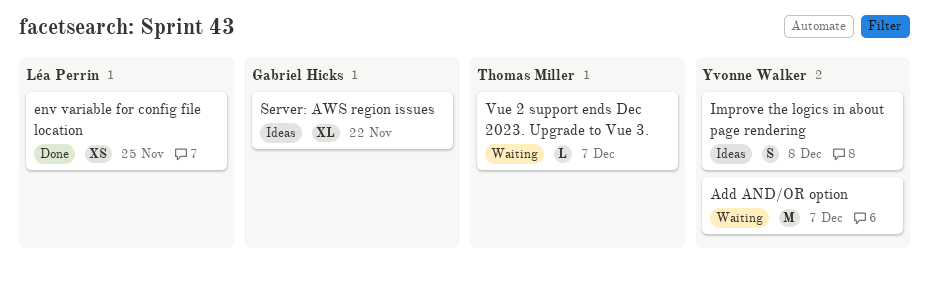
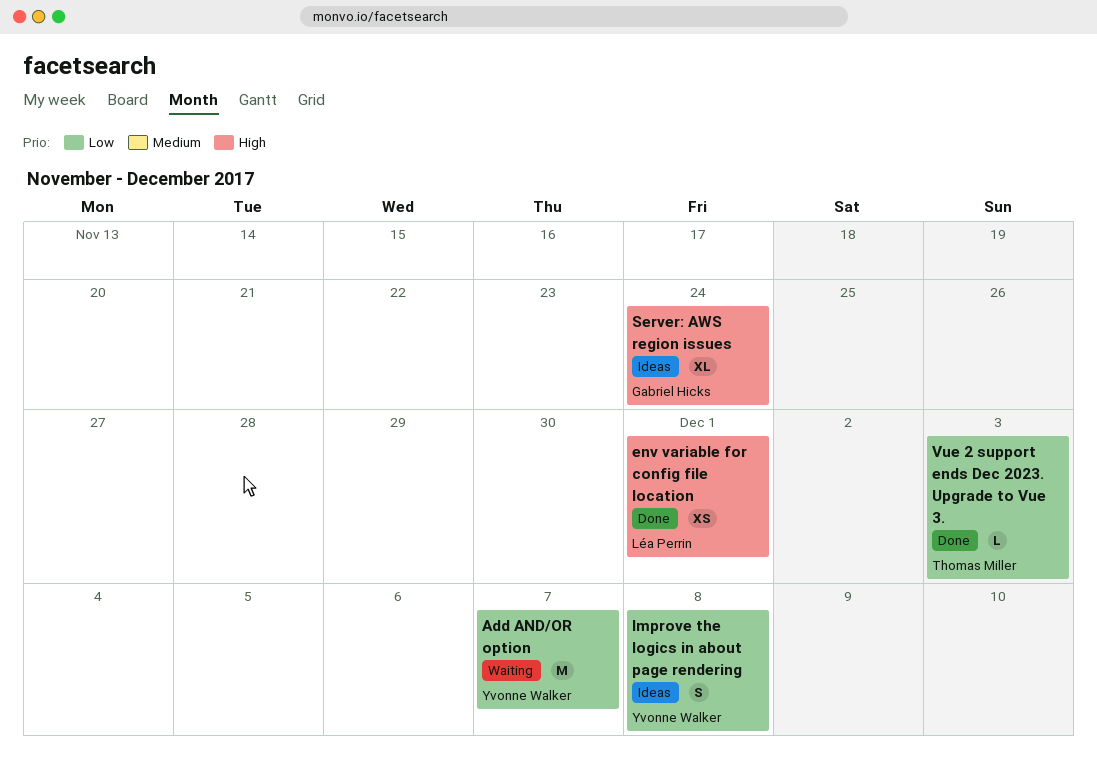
env variable for config file location, due: Nov 25 -> Dec 1
Server: AWS region issues, due: Nov 22 -> Nov 24
Vue 2 support ends Dec 2023. Upgrade to Vue 3., status: Waiting -> Done
Vue 2 support ends Dec 2023. Upgrade to Vue 3., due: Dec 7 -> Dec 3

